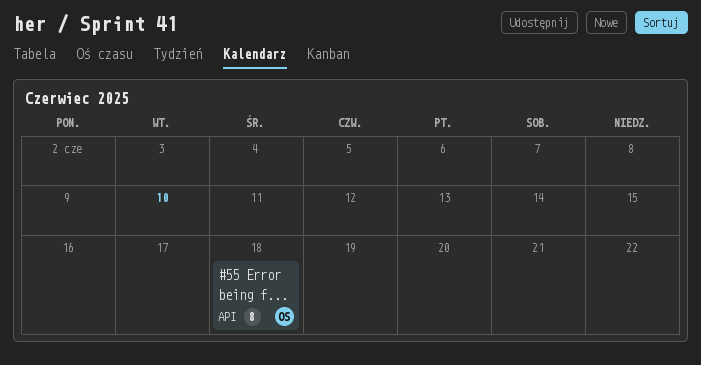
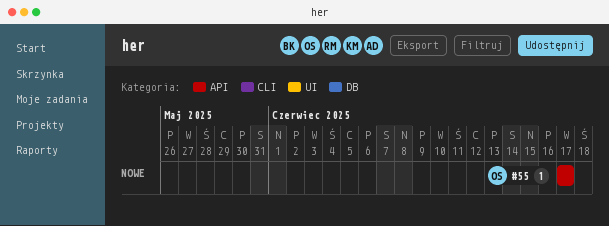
#55, estimate: 8 -> 1
#55, due: Jun 18 -> Jun 17

